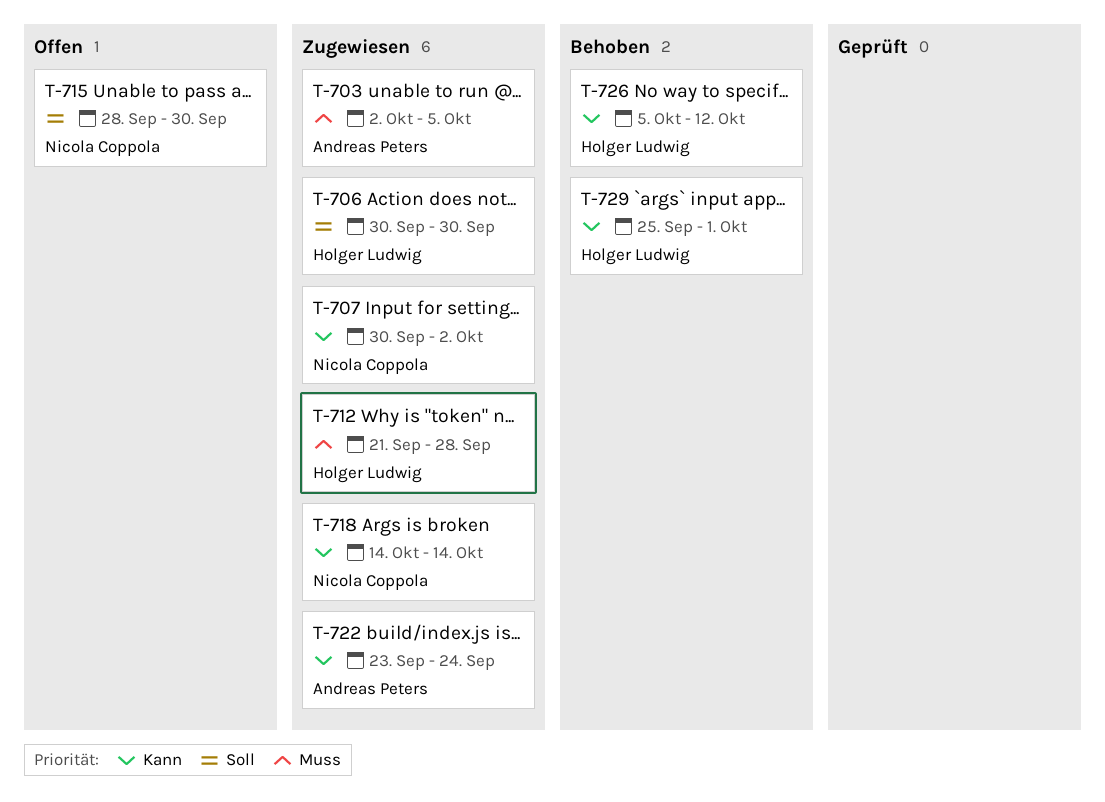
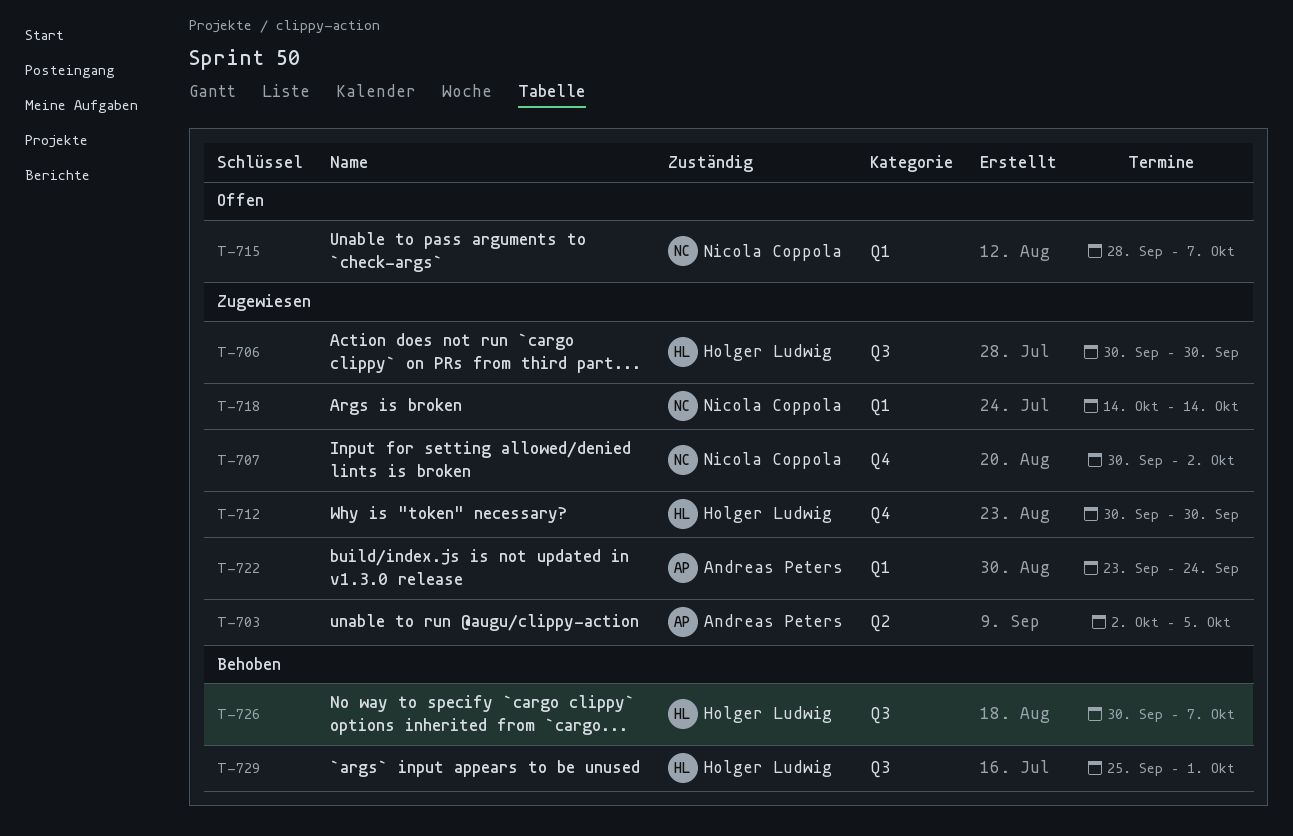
T-712, start: Sep 21 -> Sep 30
T-712, due: Sep 28 -> Sep 30
T-715, due: Sep 30 -> Oct 7
T-726, start: Oct 5 -> Sep 30
T-726, due: Oct 12 -> Oct 7

